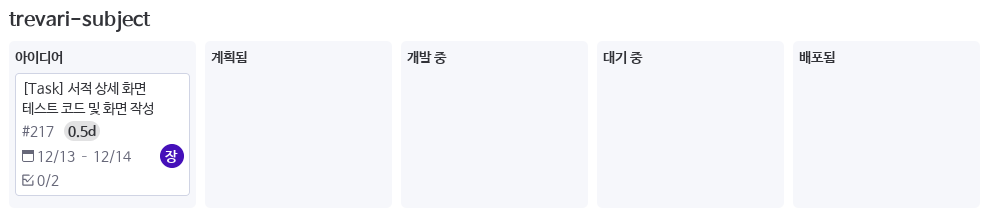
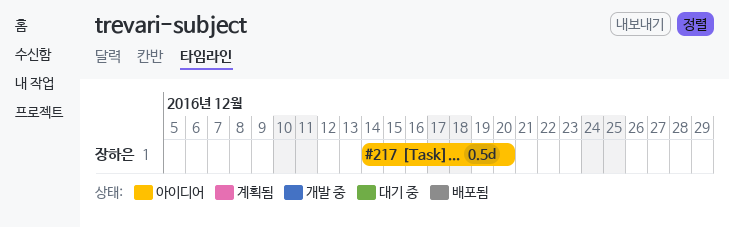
#217, start: Dec 13 -> Dec 14
#217, due: Dec 14 -> Dec 20

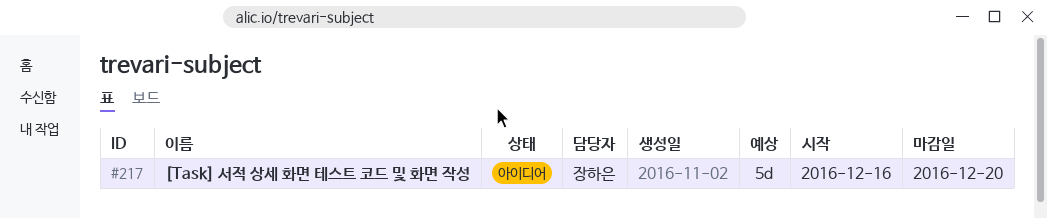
#217, estimate: 0.5d -> 5d
#217, start: Dec 14 -> Dec 16

